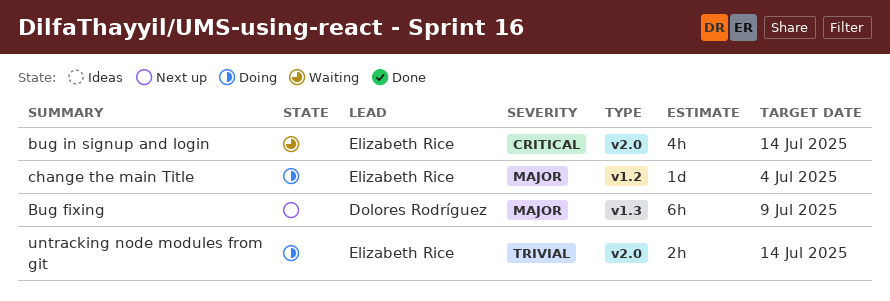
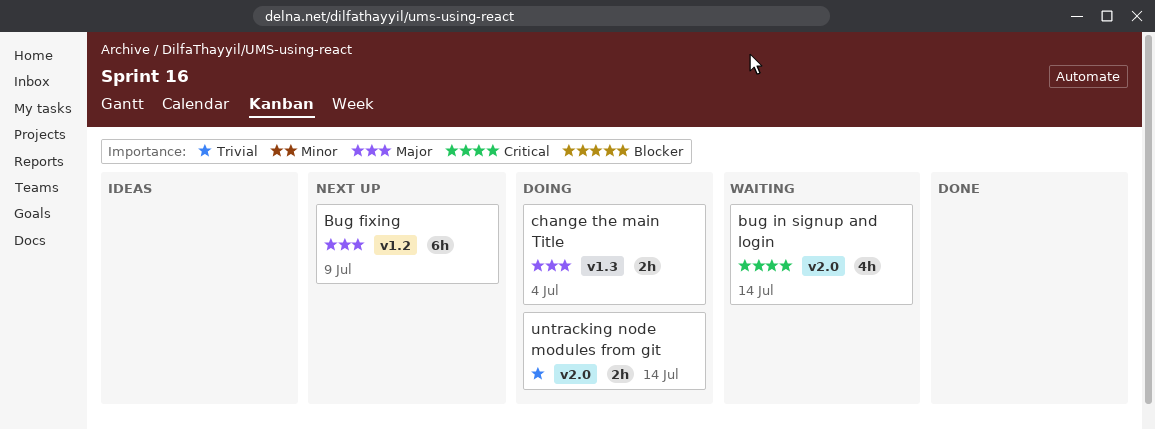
Bug fixing, label: v1.3 -> v1.2
change the main Title, label: v1.2 -> v1.3
change the main Title, estimate: 1d -> 2h

